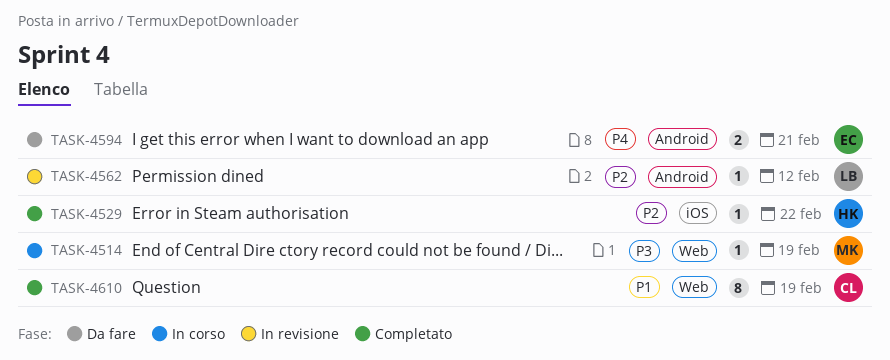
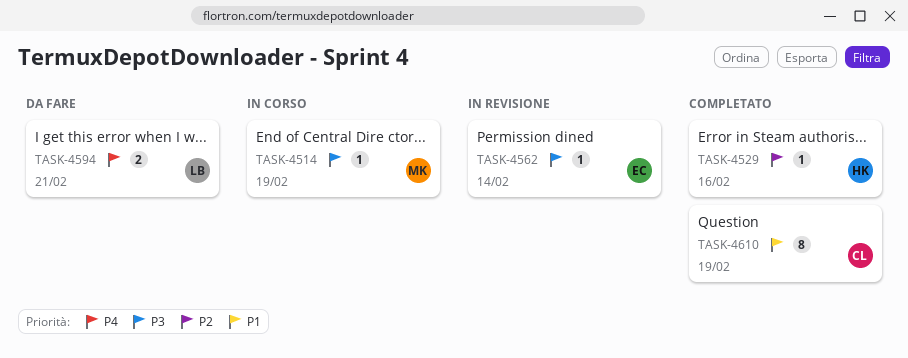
TASK-4529, due: Feb 22 -> Feb 16
TASK-4562, owner: LB -> EC
TASK-4562, priority: P2 -> P3
TASK-4562, due: Feb 12 -> Feb 14
TASK-4594, owner: EC -> LB

